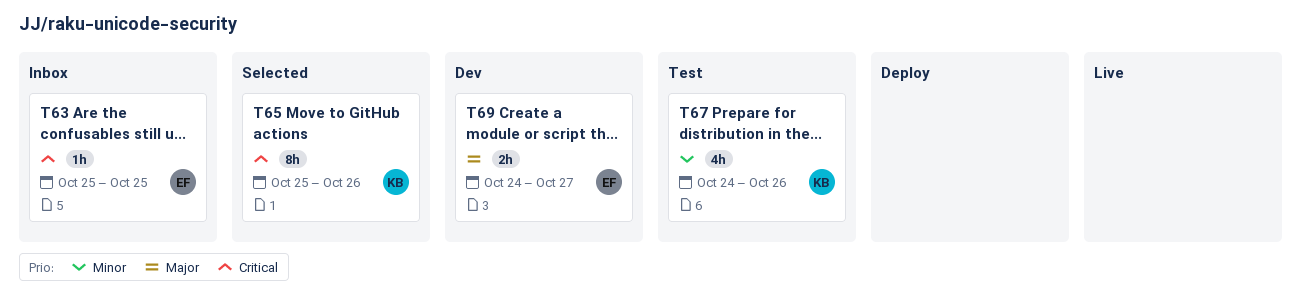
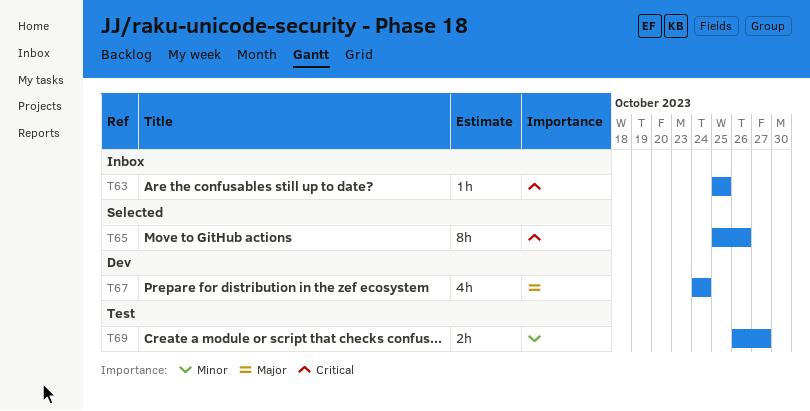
T67, status: Test -> Dev
T67, priority: Minor -> Major
T67, due: Oct 26 -> Oct 24
T69, status: Dev -> Test
T69, priority: Major -> Minor
T69, start: Oct 24 -> Oct 26

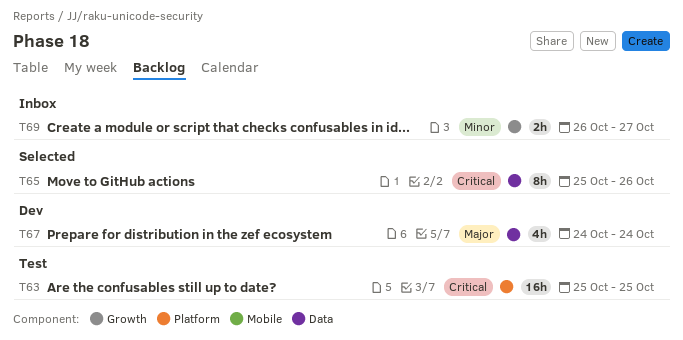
T63, status: Inbox -> Test
T63, estimate: 1h -> 16h
T69, status: Test -> Inbox

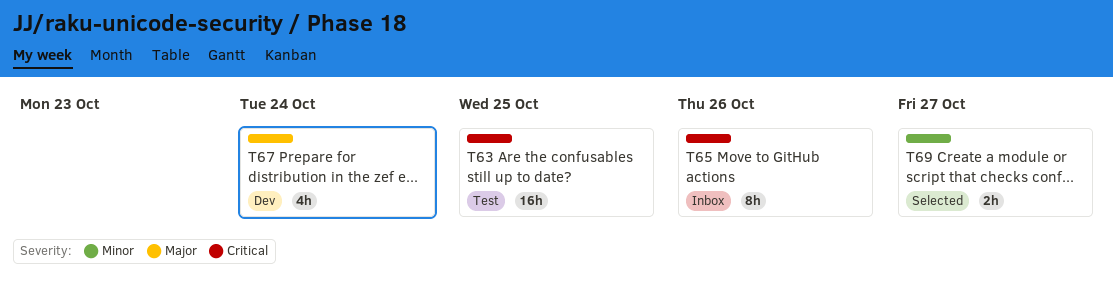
T65, status: Selected -> Inbox
T69, status: Inbox -> Selected

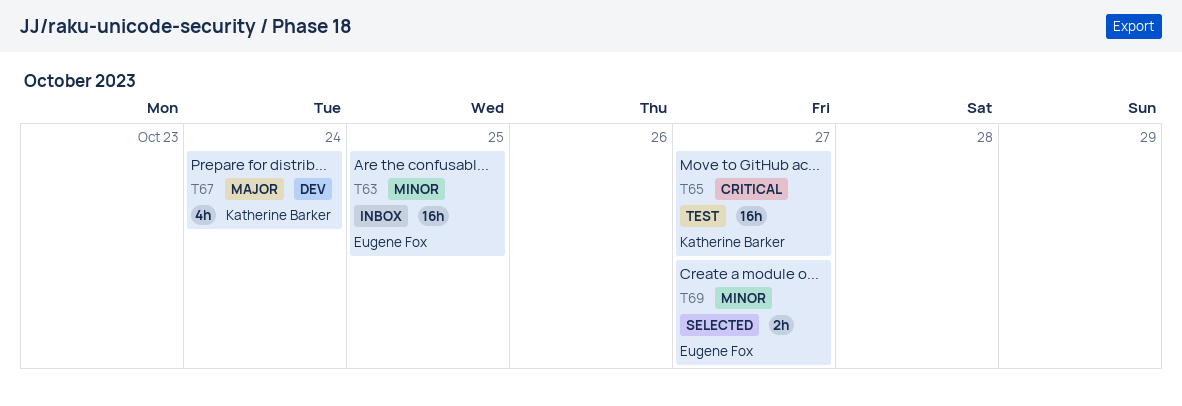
T63, status: Test -> Inbox
T63, priority: Critical -> Minor
T65, status: Inbox -> Test
T65, estimate: 8h -> 16h
T65, due: Oct 26 -> Oct 27

